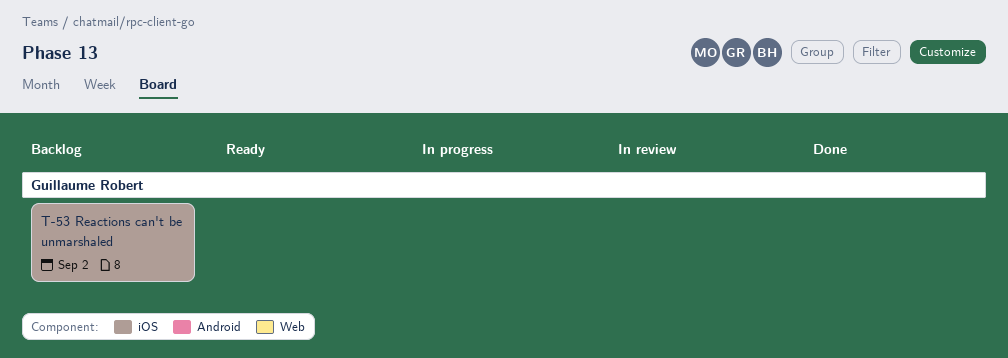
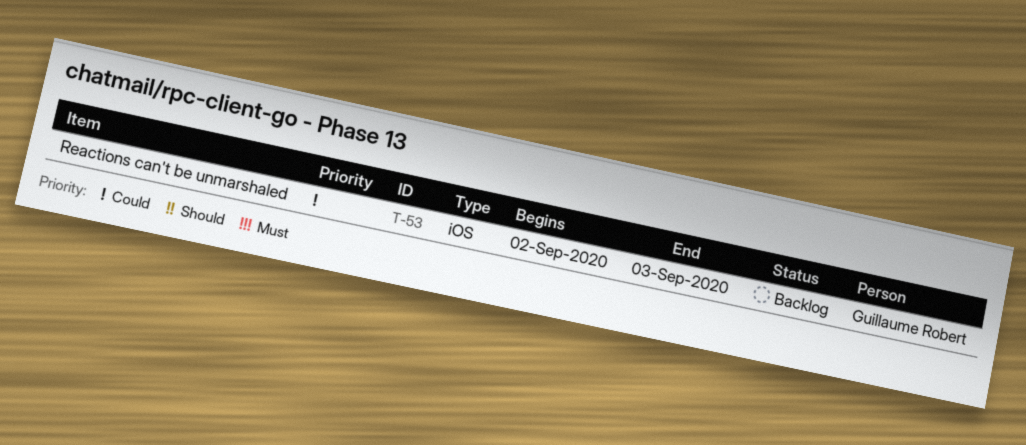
T-53, due: Sep 2 -> Sep 3

